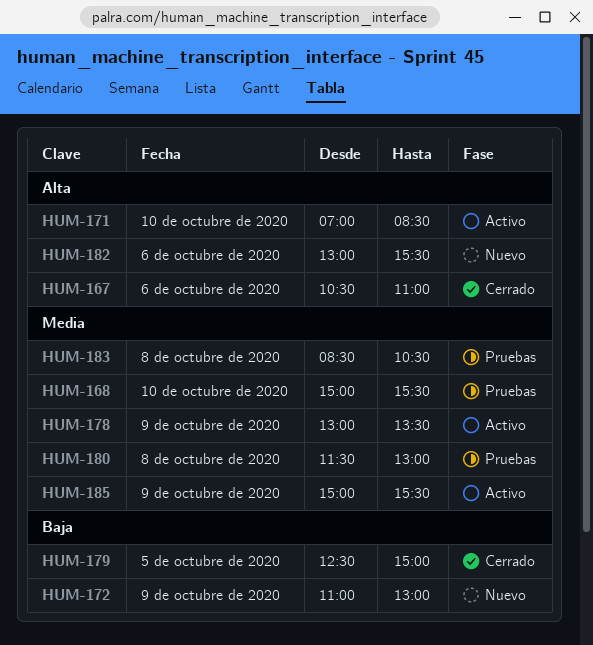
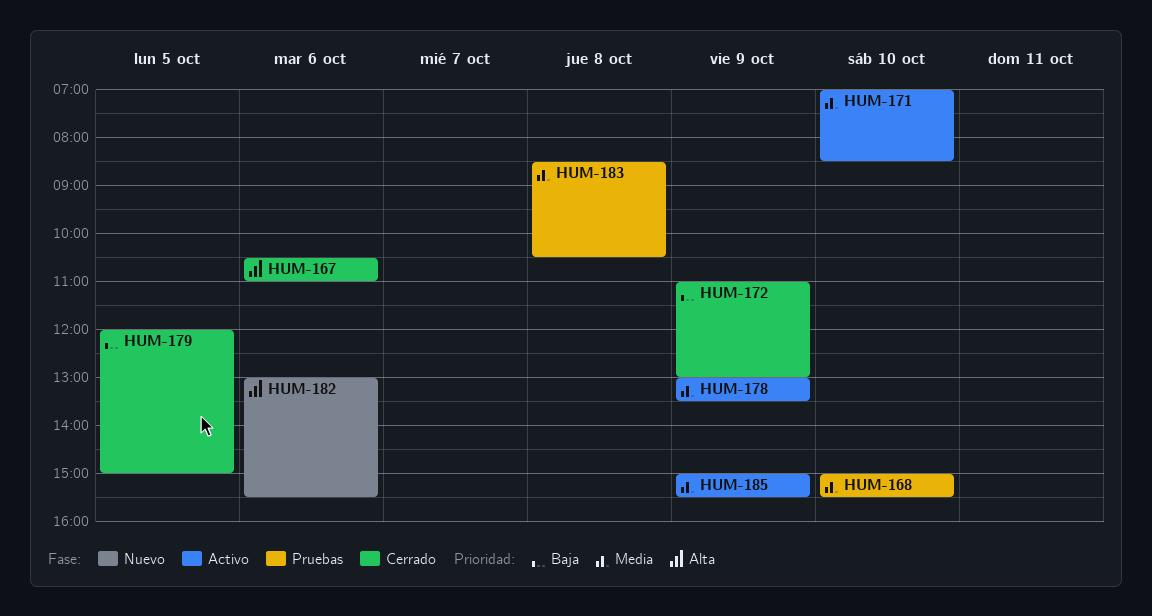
HUM-171, priority: Alta -> Media
HUM-172, status: Nuevo -> Cerrado
HUM-179, begins: 12:30 -> 12:00
HUM-180: present -> none

